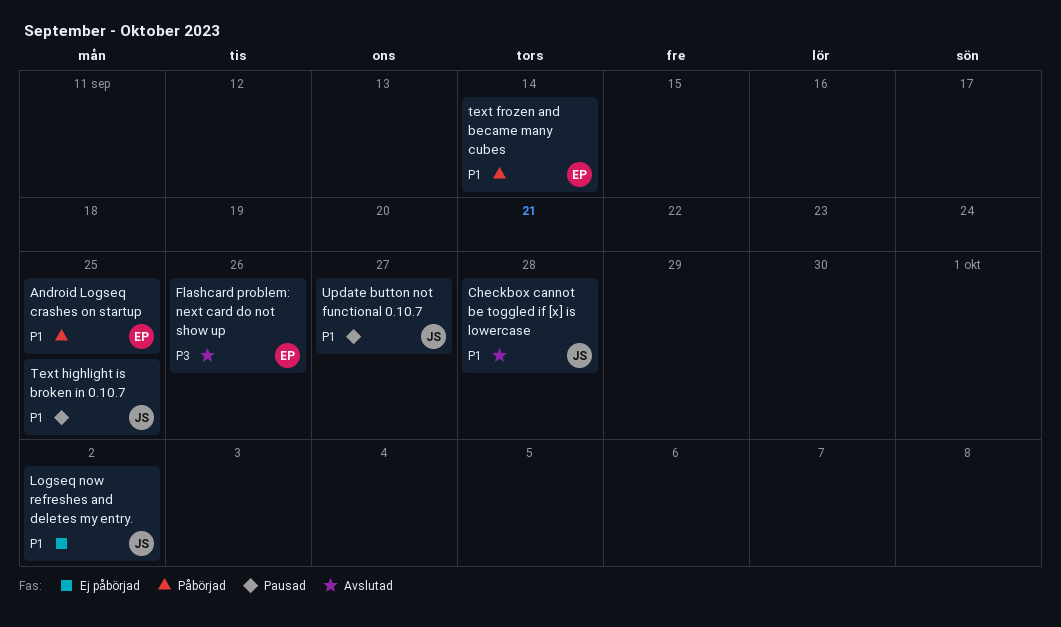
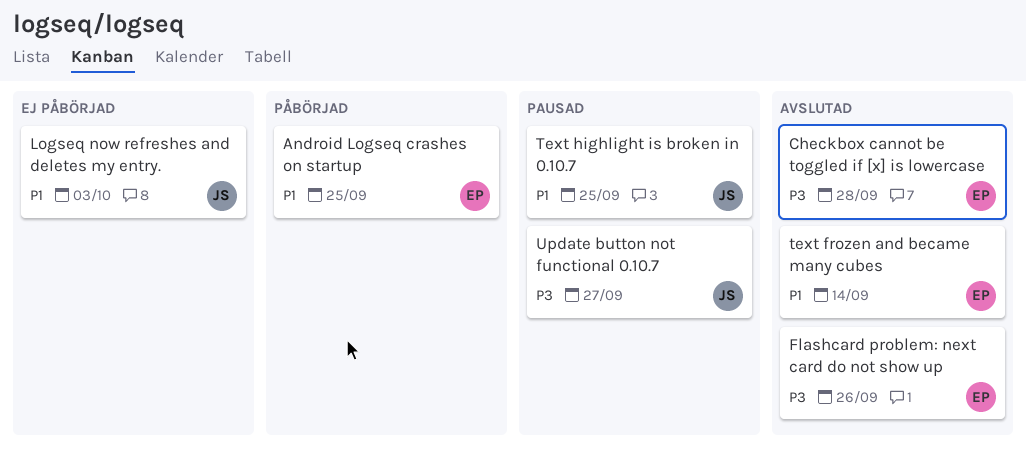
Checkbox cannot be toggled if [x] is lowercase, owner: JS -> EP
Checkbox cannot be toggled if [x] is lowercase, priority: P1 -> P3
Logseq now refreshes and deletes my entry., due: Oct 2 -> Oct 3
text frozen and became many cubes, status: Påbörjad -> Avslutad
Update button not functional 0.10.7, priority: P1 -> P3

